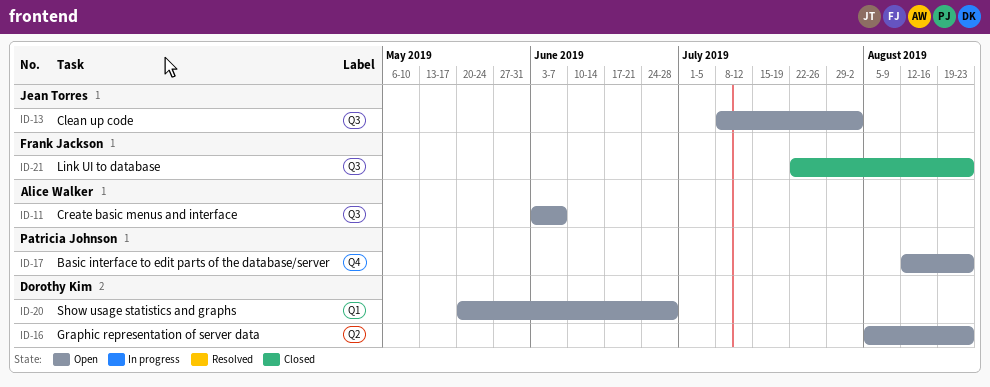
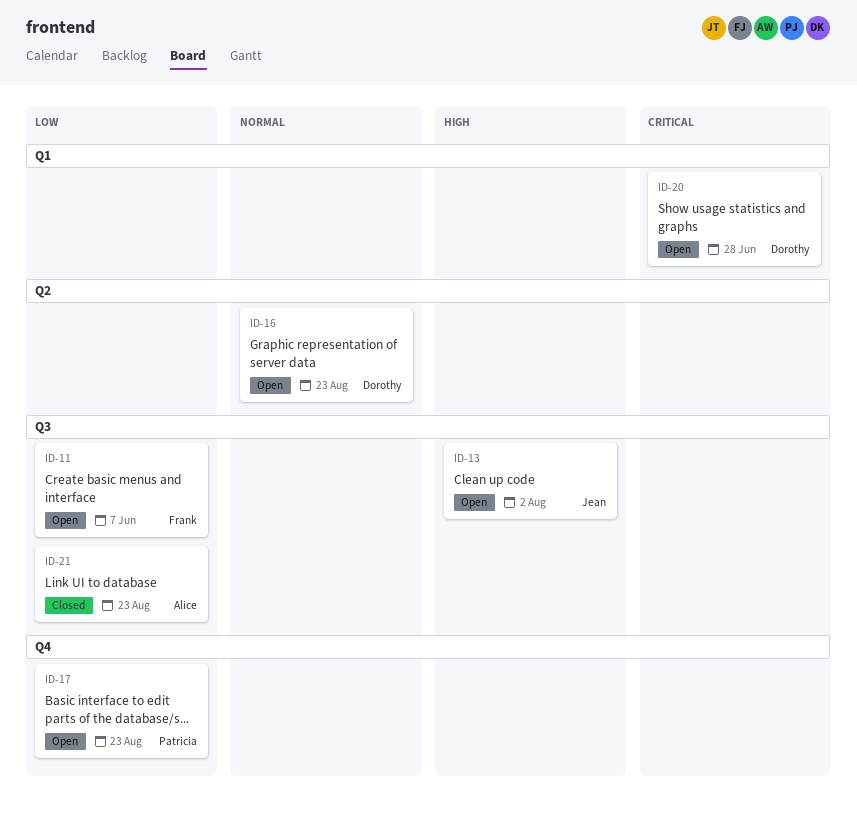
ID-11, owner: Alice Walker -> Frank Jackson
ID-21, owner: Frank Jackson -> Alice Walker

